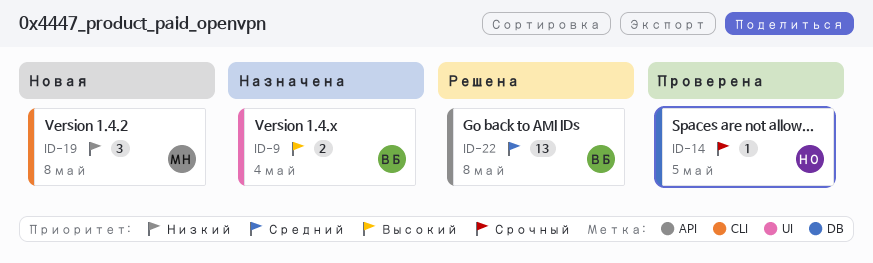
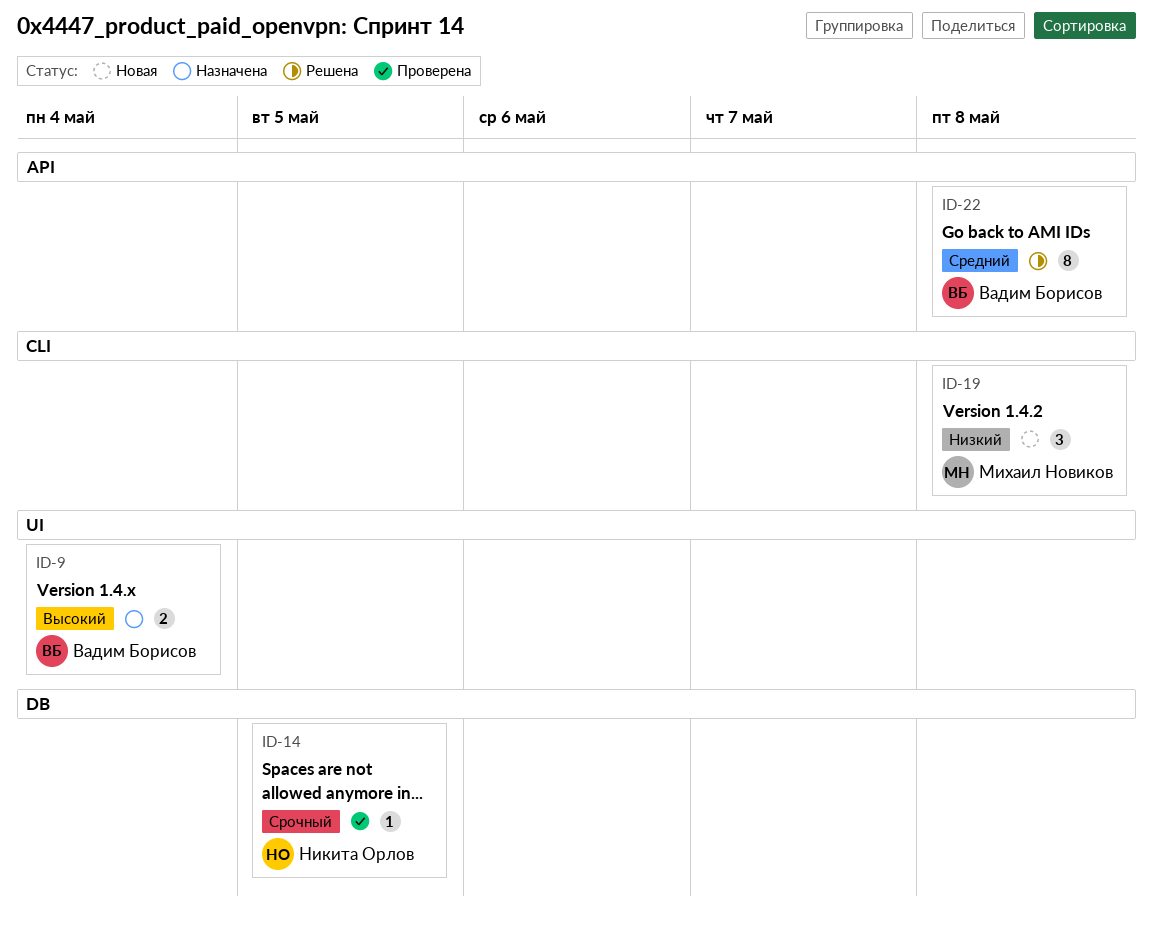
ID-22, estimate: 13 -> 8

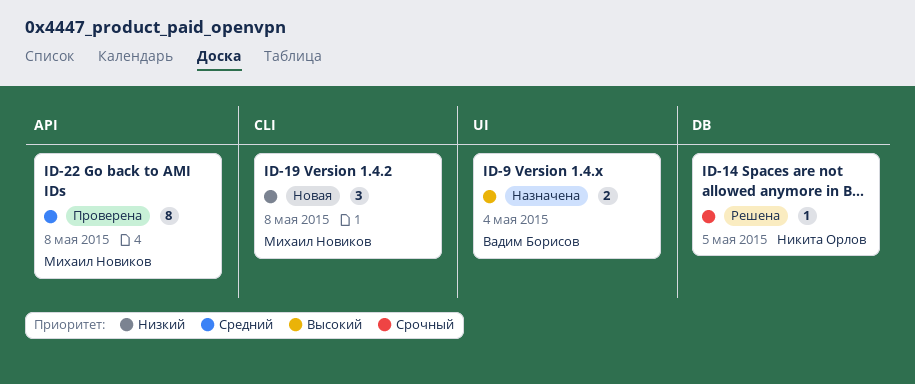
ID-14, status: Проверена -> Решена
ID-22, status: Решена -> Проверена
ID-22, owner: Вадим Борисов -> Михаил Новиков

